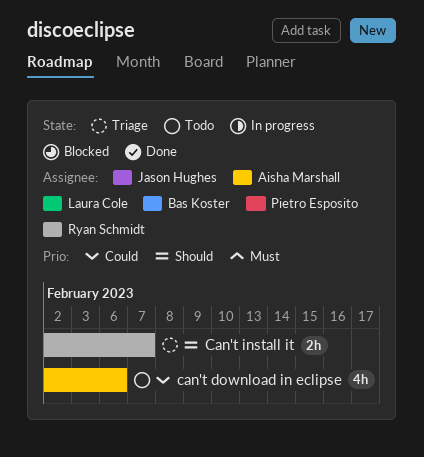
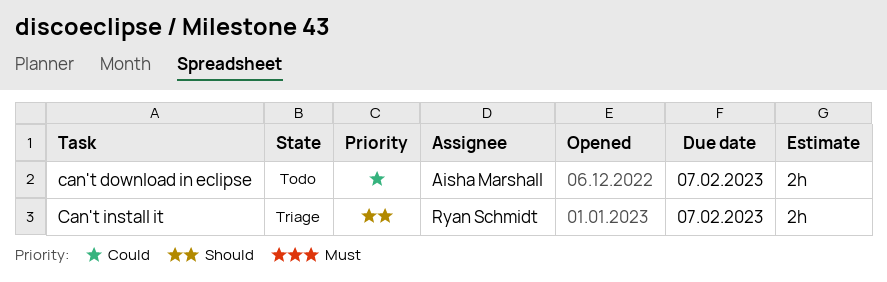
can't download in eclipse, estimate: 4h -> 2h
can't download in eclipse, due: Feb 6 -> Feb 7

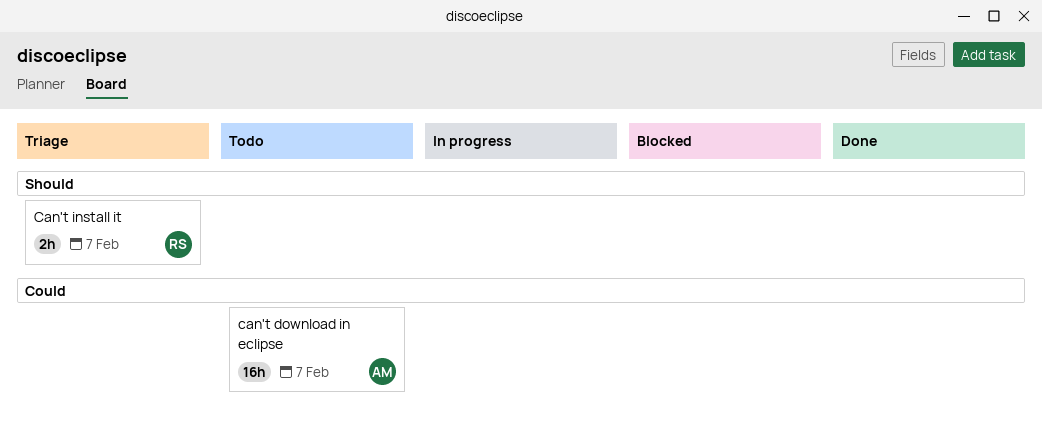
can't download in eclipse, estimate: 2h -> 16h

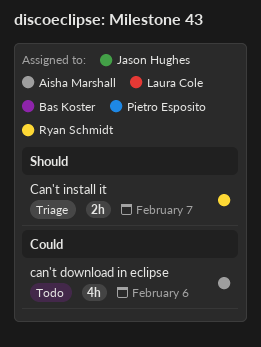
can't download in eclipse, estimate: 16h -> 4h
can't download in eclipse, due: Feb 7 -> Feb 6

